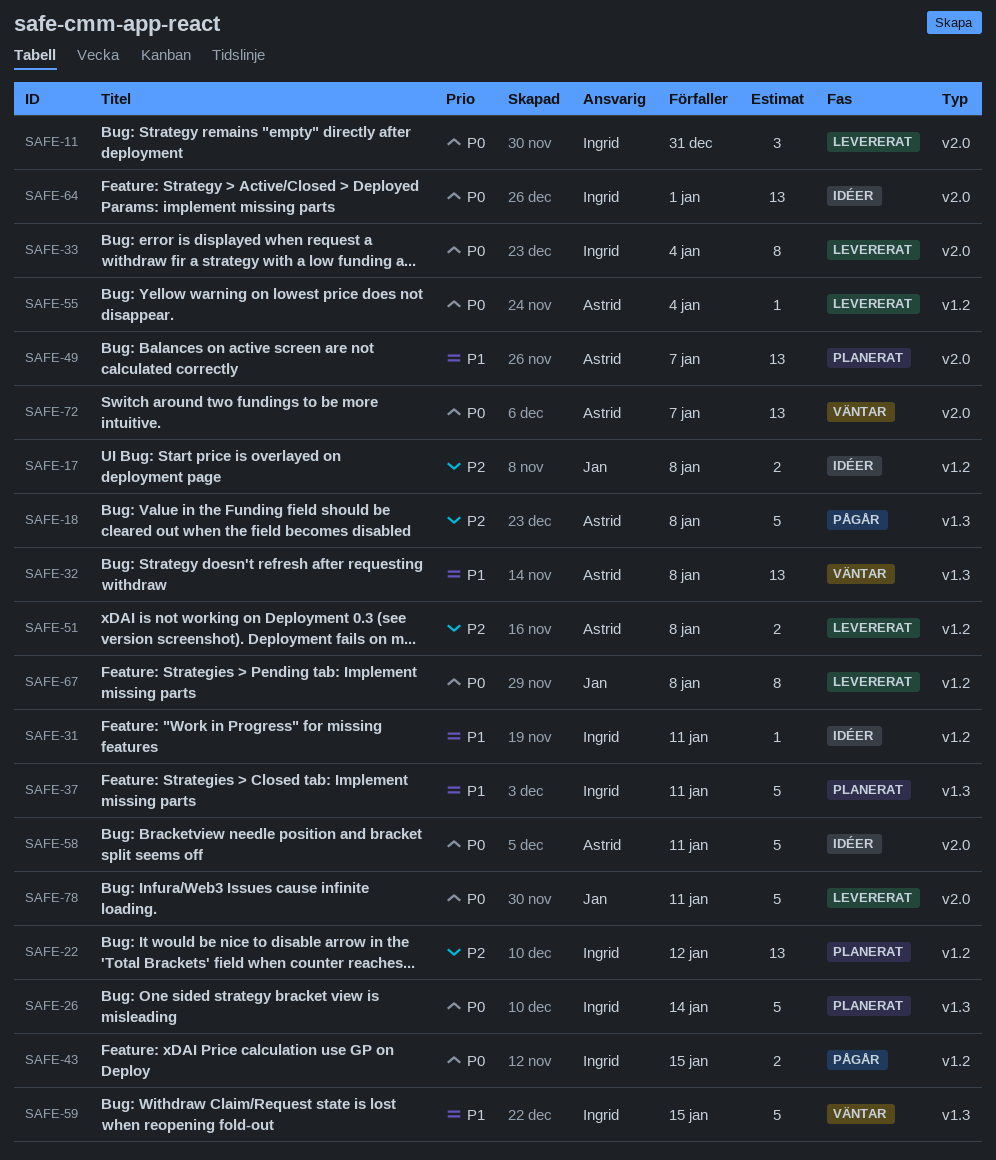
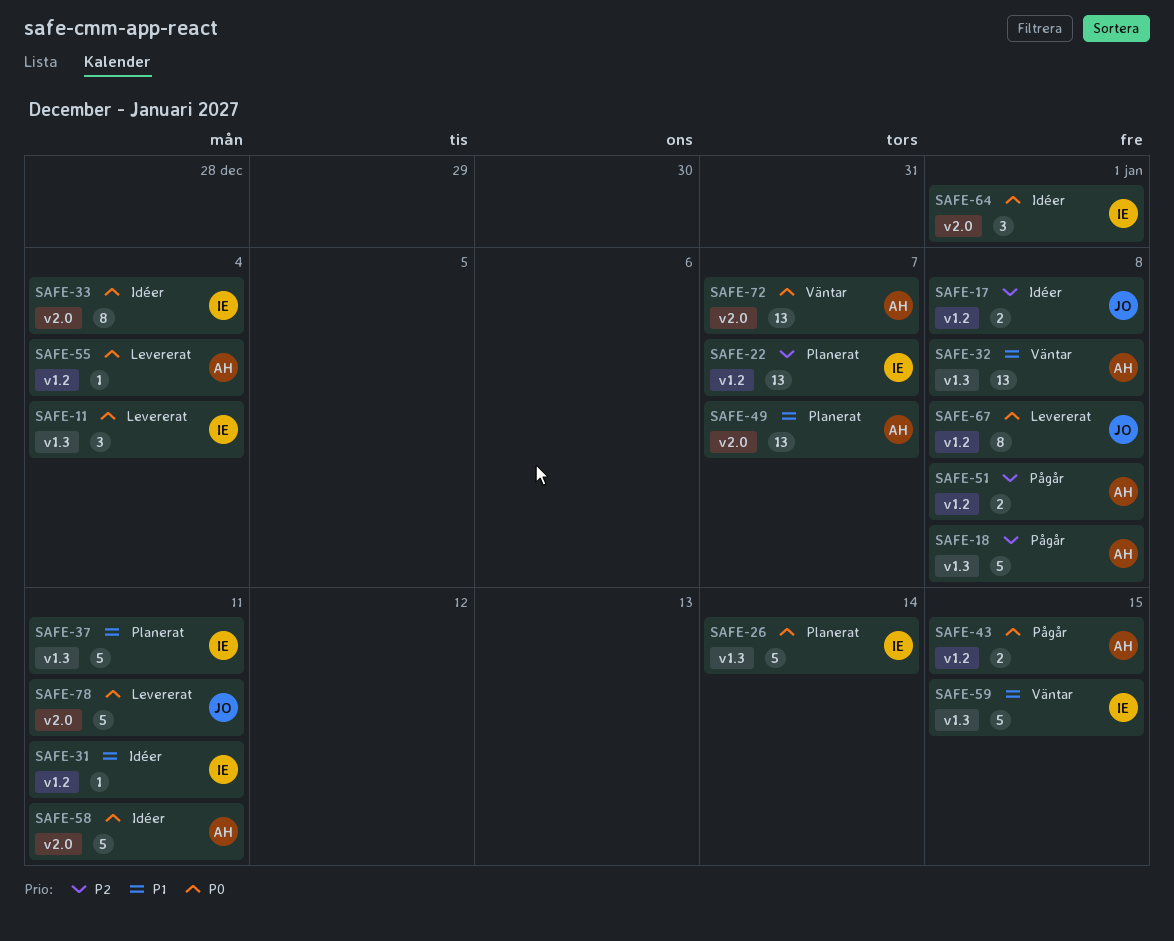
SAFE-11, label: v2.0 -> v1.3
SAFE-11, due: Dec 31 -> Jan 4
SAFE-22, due: Jan 12 -> Jan 7
SAFE-33, status: Levererat -> Idéer
SAFE-43, owner: Ingrid -> Astrid
SAFE-51, status: Levererat -> Pågår
SAFE-64, estimate: 13 -> 3

